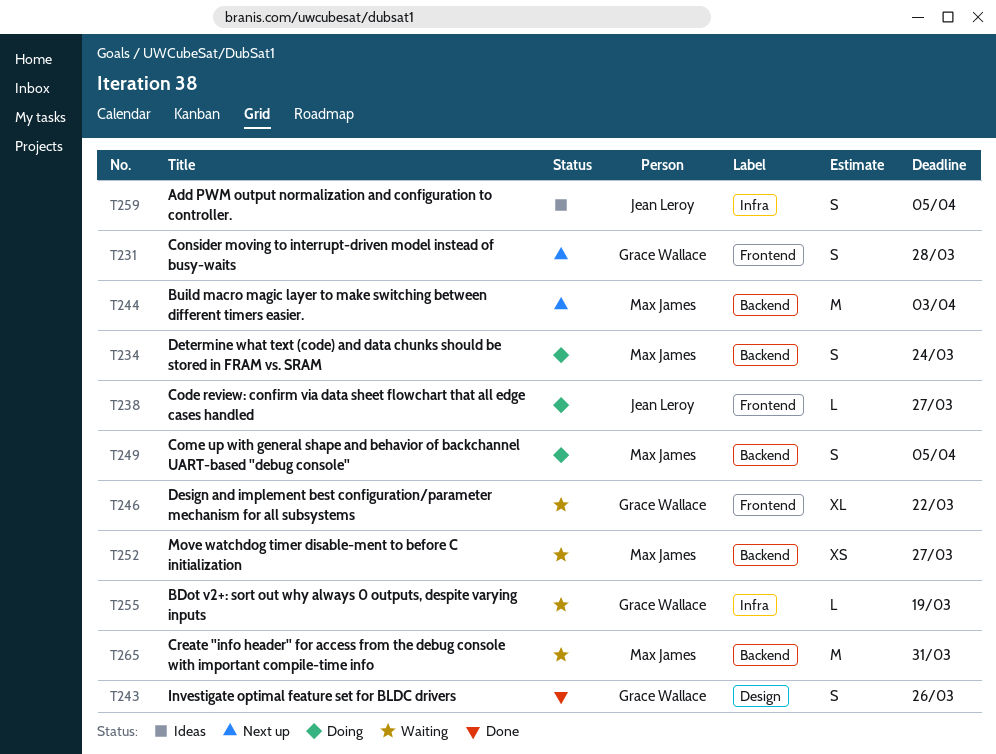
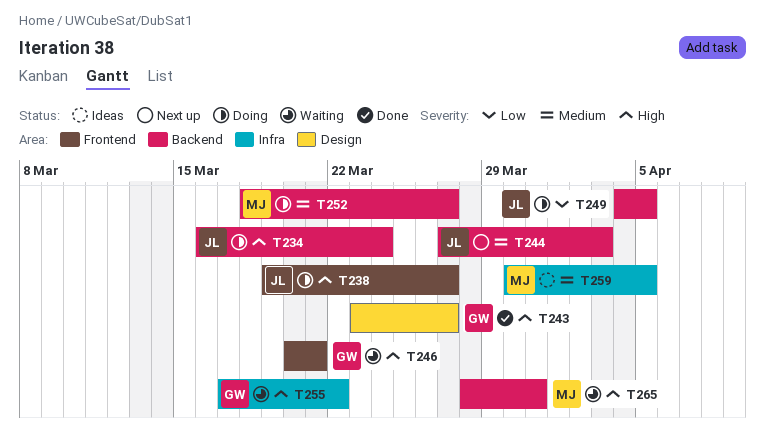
T231: present -> none
T234, owner: Max James -> Jean Leroy
T243, due: Mar 26 -> Mar 27
T244, owner: Max James -> Jean Leroy
T246, due: Mar 22 -> Mar 21
T249, owner: Max James -> Jean Leroy
T252, status: Waiting -> Doing
T255, due: Mar 19 -> Mar 22
T259, owner: Jean Leroy -> Max James

